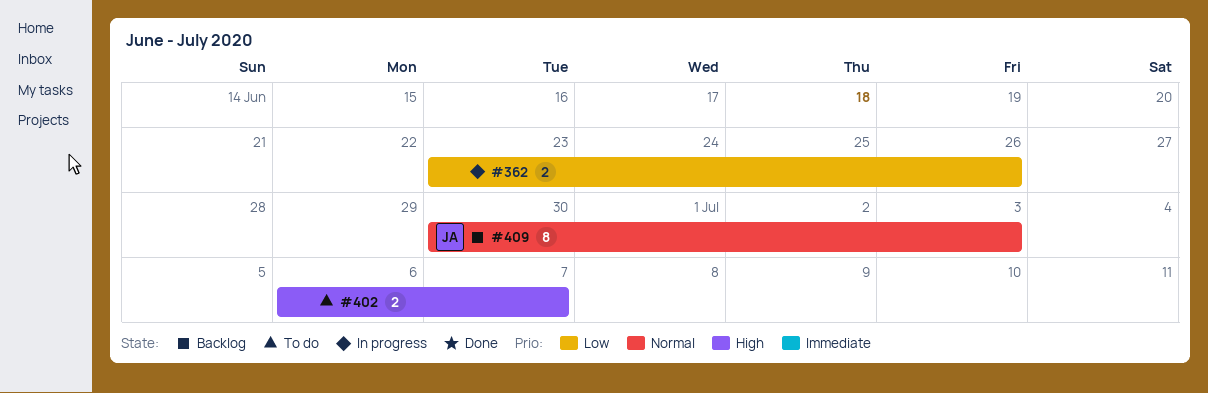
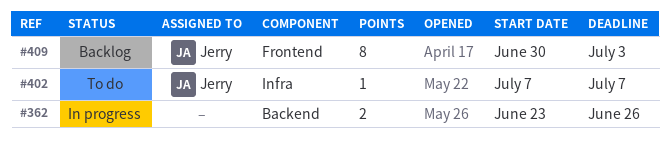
#402, owner: none -> Jerry
#402, estimate: 2 -> 1
#402, start: Jul 6 -> Jul 7

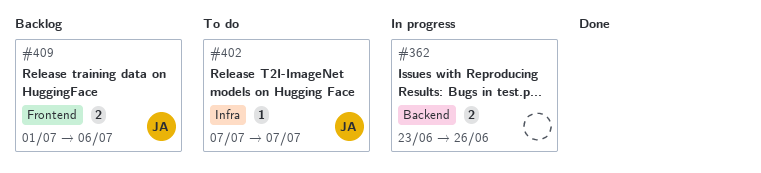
#409, estimate: 8 -> 2
#409, start: Jun 30 -> Jul 1
#409, due: Jul 3 -> Jul 6

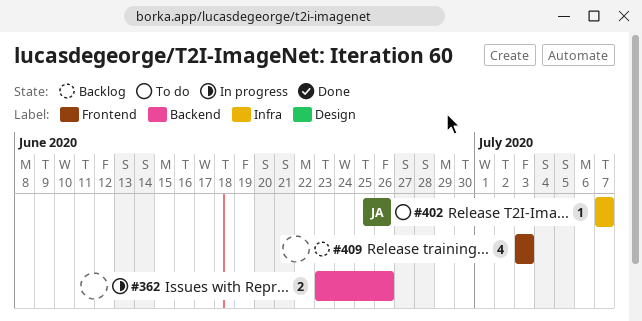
#409, owner: JA -> none
#409, estimate: 2 -> 4
#409, start: Jul 1 -> Jul 3
#409, due: Jul 6 -> Jul 3

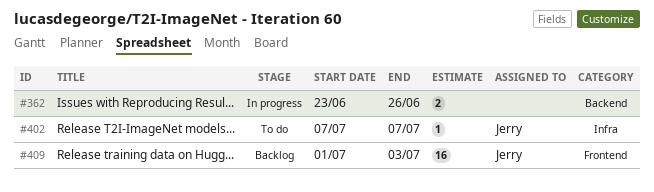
#409, owner: none -> Jerry
#409, estimate: 4 -> 16
#409, start: Jul 3 -> Jul 1

